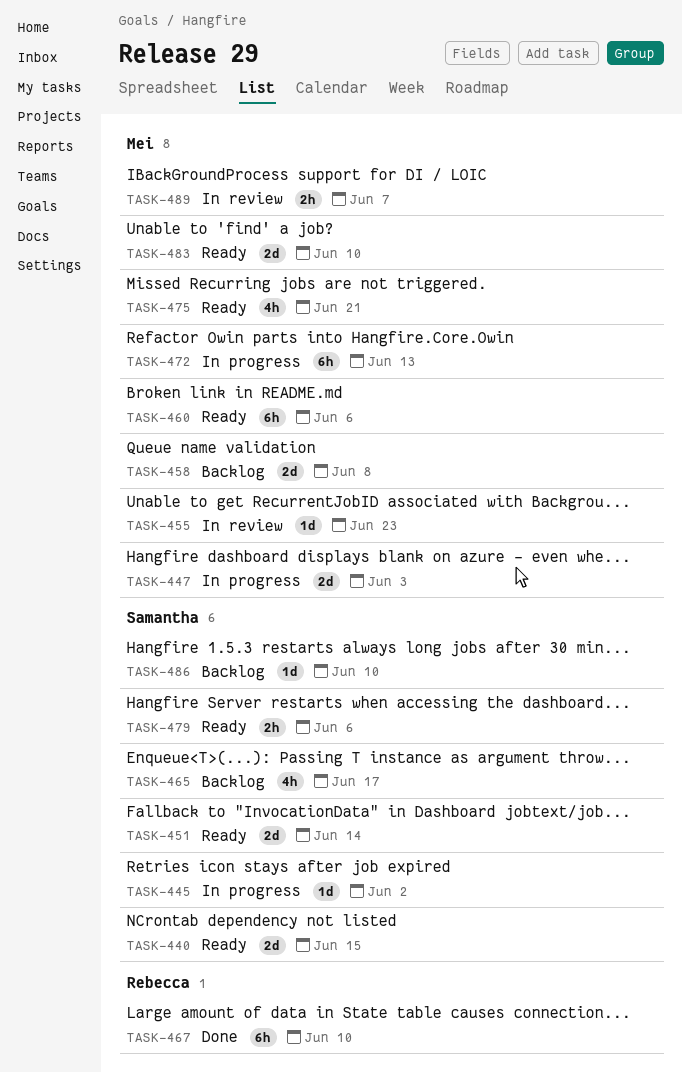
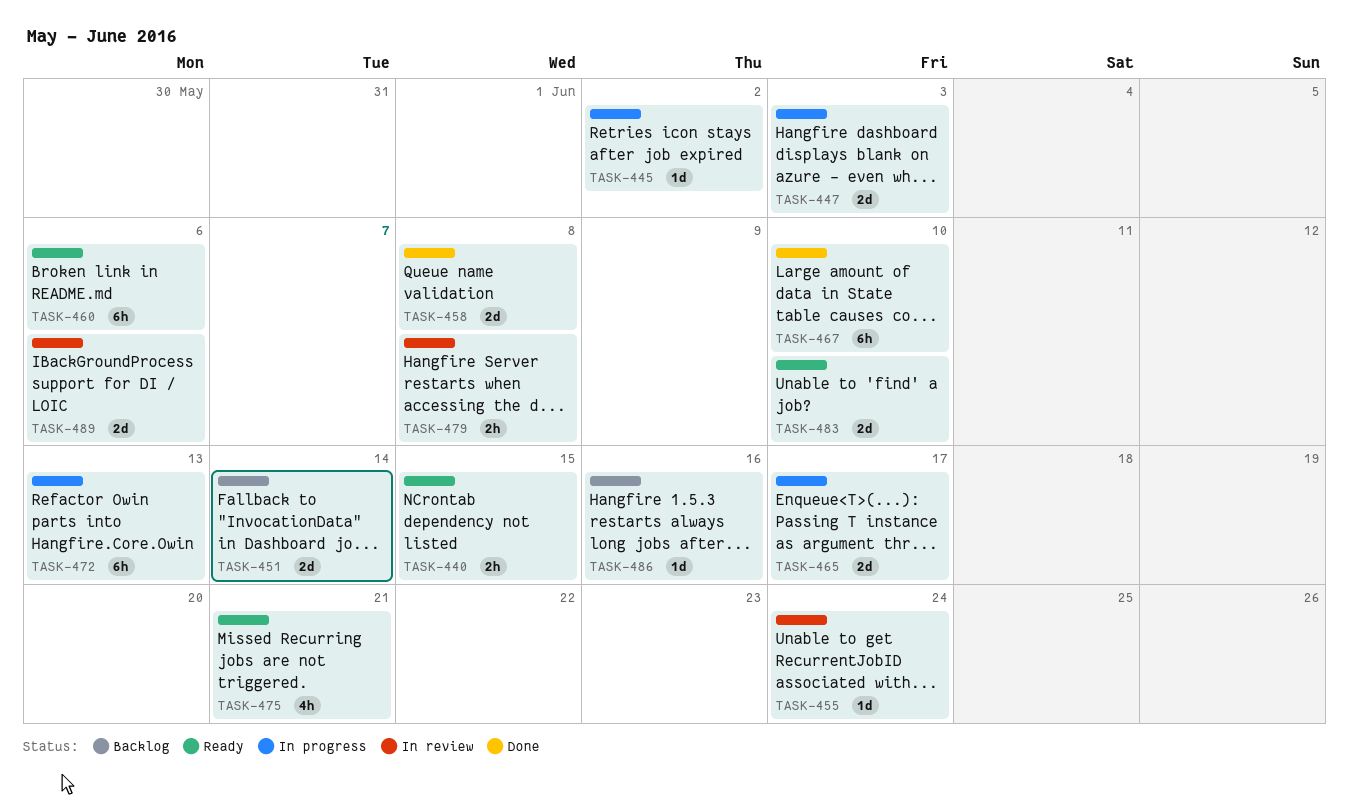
TASK-440, estimate: 2d -> 2h
TASK-451, status: Ready -> Backlog
TASK-455, due: Jun 23 -> Jun 24
TASK-458, status: Backlog -> Done
TASK-465, status: Backlog -> In progress
TASK-465, estimate: 4h -> 2d
TASK-479, status: Ready -> In review
TASK-479, due: Jun 6 -> Jun 8
TASK-486, due: Jun 10 -> Jun 16
TASK-489, estimate: 2h -> 2d
TASK-489, due: Jun 7 -> Jun 6

